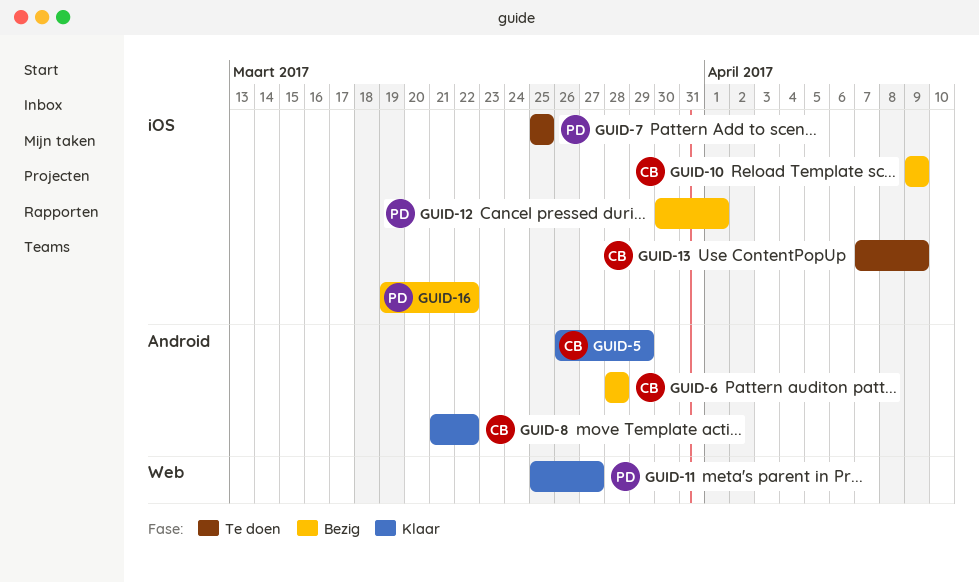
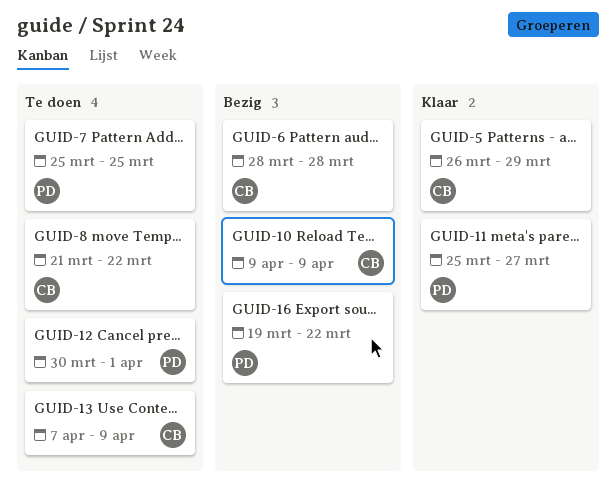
GUID-8, status: Klaar -> Te doen
GUID-12, status: Bezig -> Te doen

